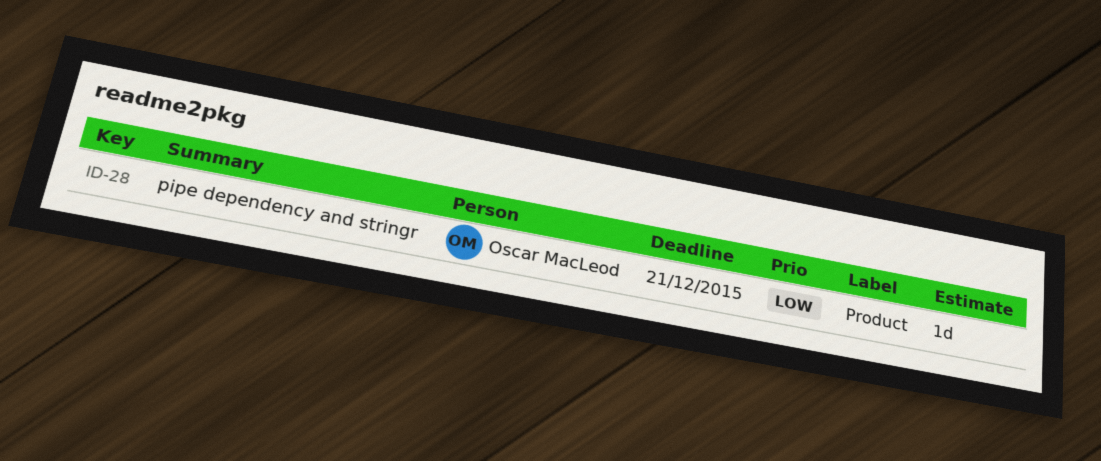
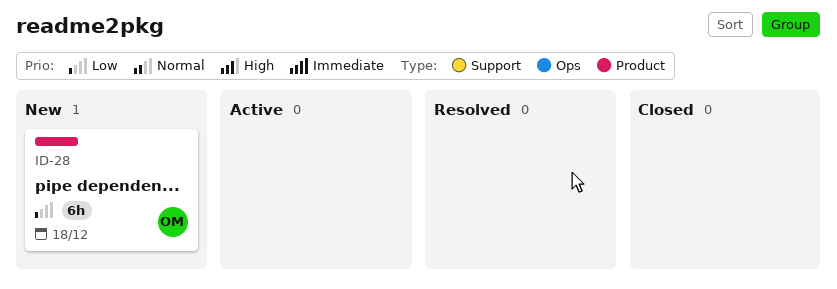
ID-28, estimate: 1d -> 6h
ID-28, due: Dec 21 -> Dec 18

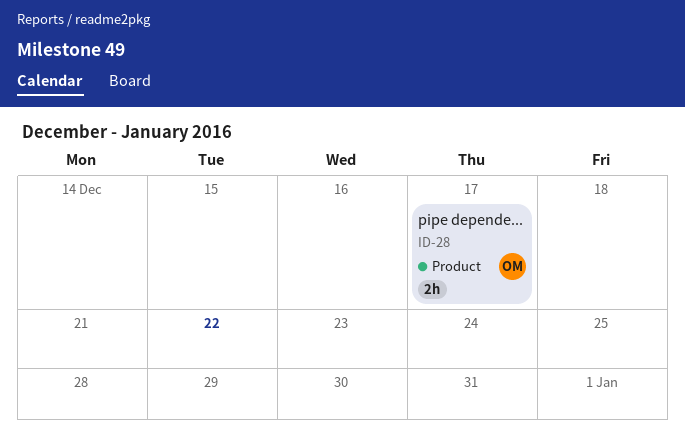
ID-28, estimate: 6h -> 2h
ID-28, due: Dec 18 -> Dec 17

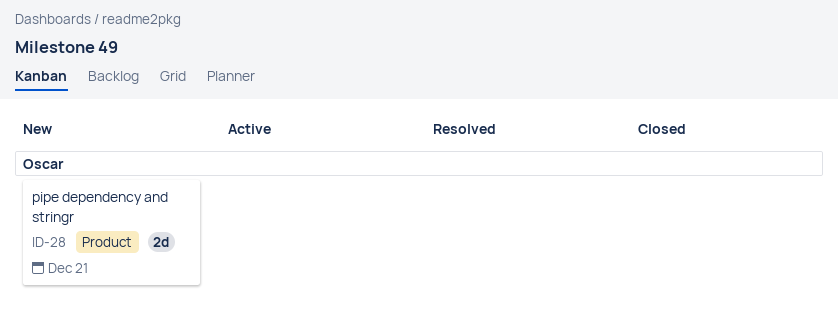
ID-28, estimate: 2h -> 2d
ID-28, due: Dec 17 -> Dec 21

